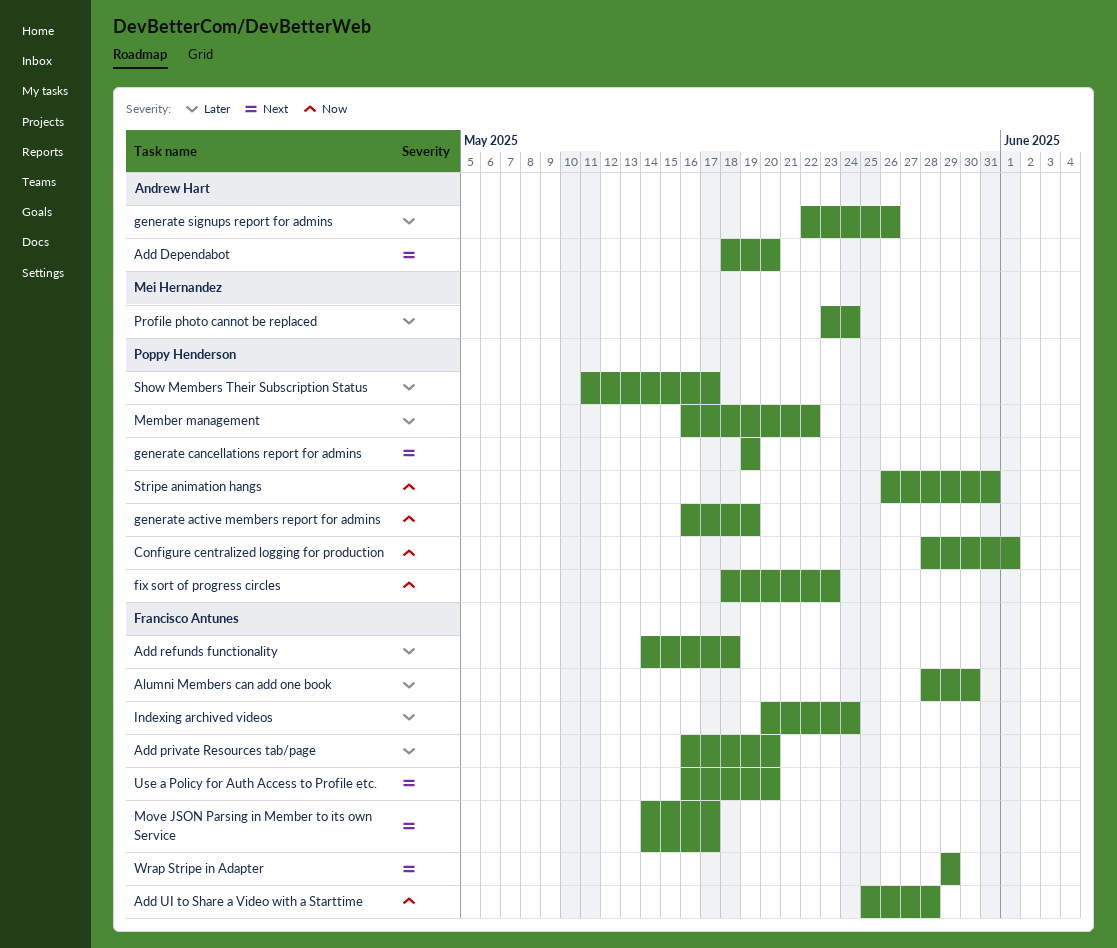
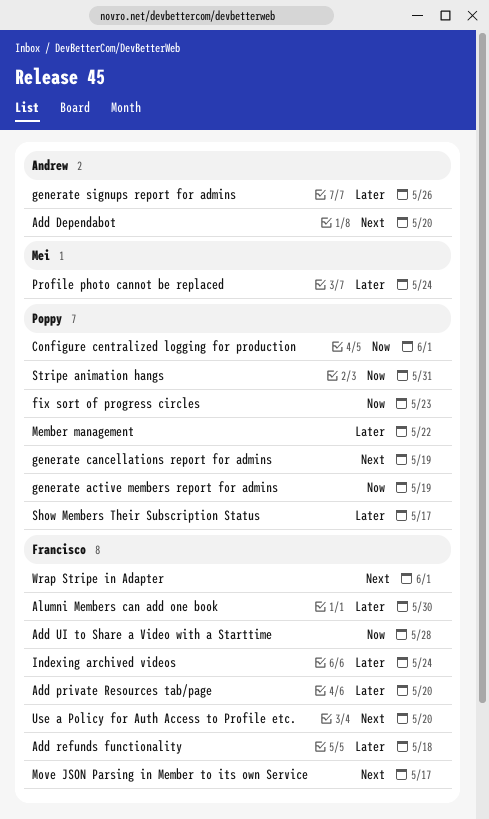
Wrap Stripe in Adapter, due: May 29 -> Jun 1

